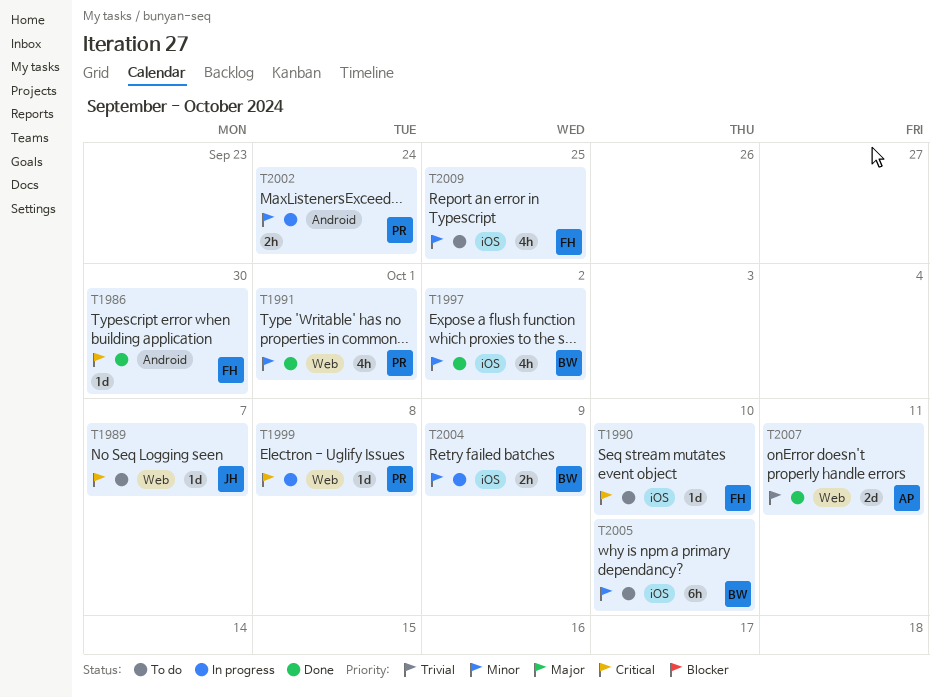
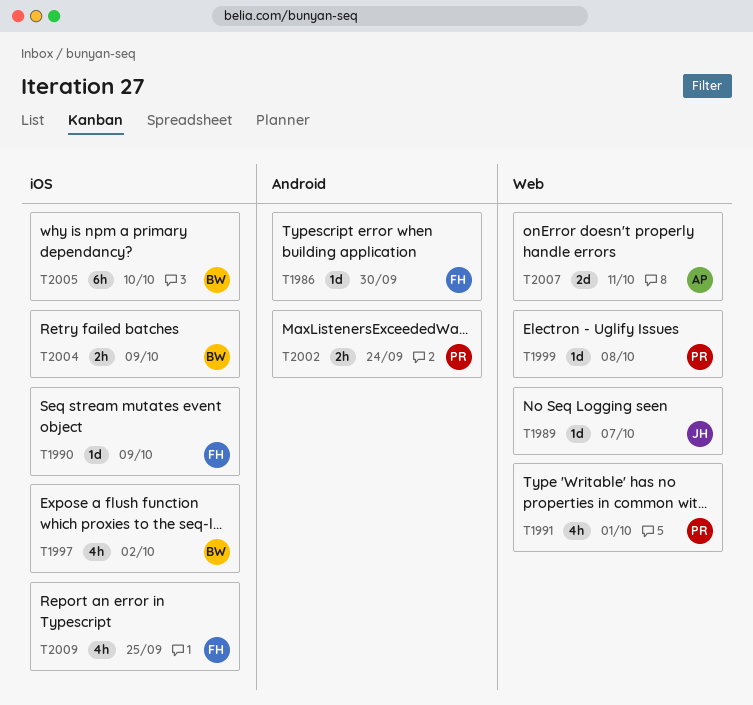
T1990, due: Oct 10 -> Oct 9

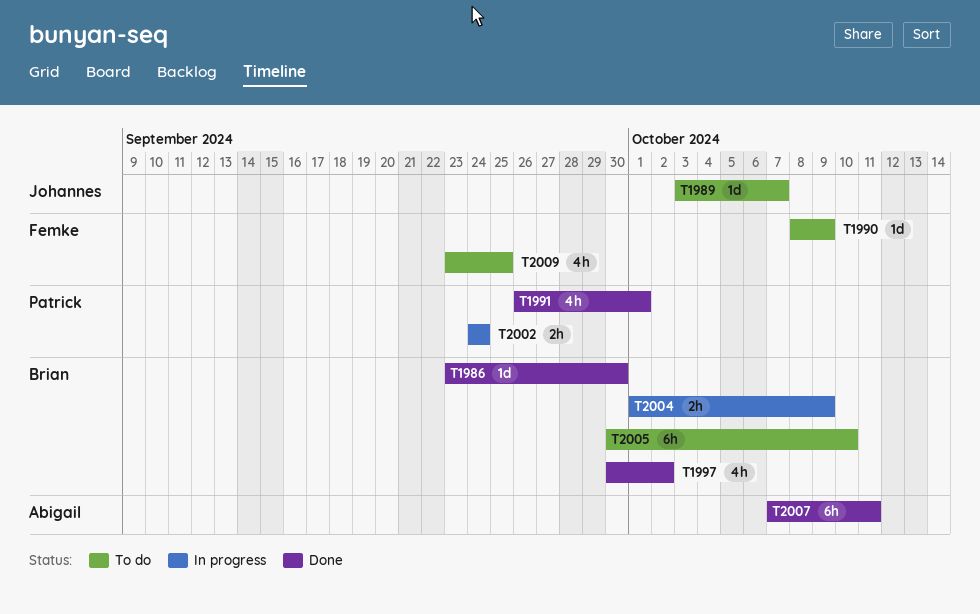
T1986, owner: Femke -> Brian
T1999: present -> none
T2007, estimate: 2d -> 6h

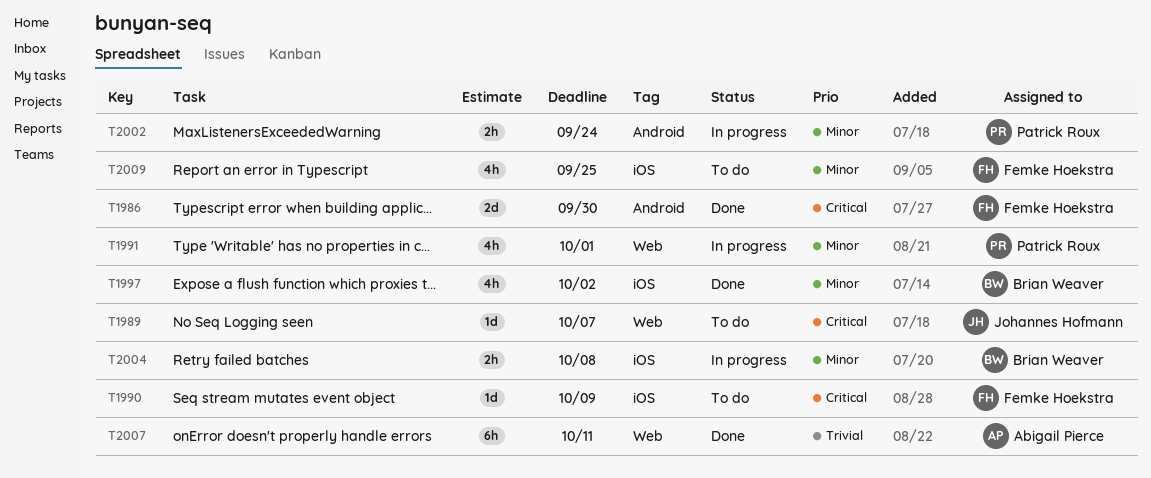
T1986, owner: Brian Weaver -> Femke Hoekstra
T1986, estimate: 1d -> 2d
T1991, status: Done -> In progress
T2004, due: Oct 9 -> Oct 8
T2005: present -> none

